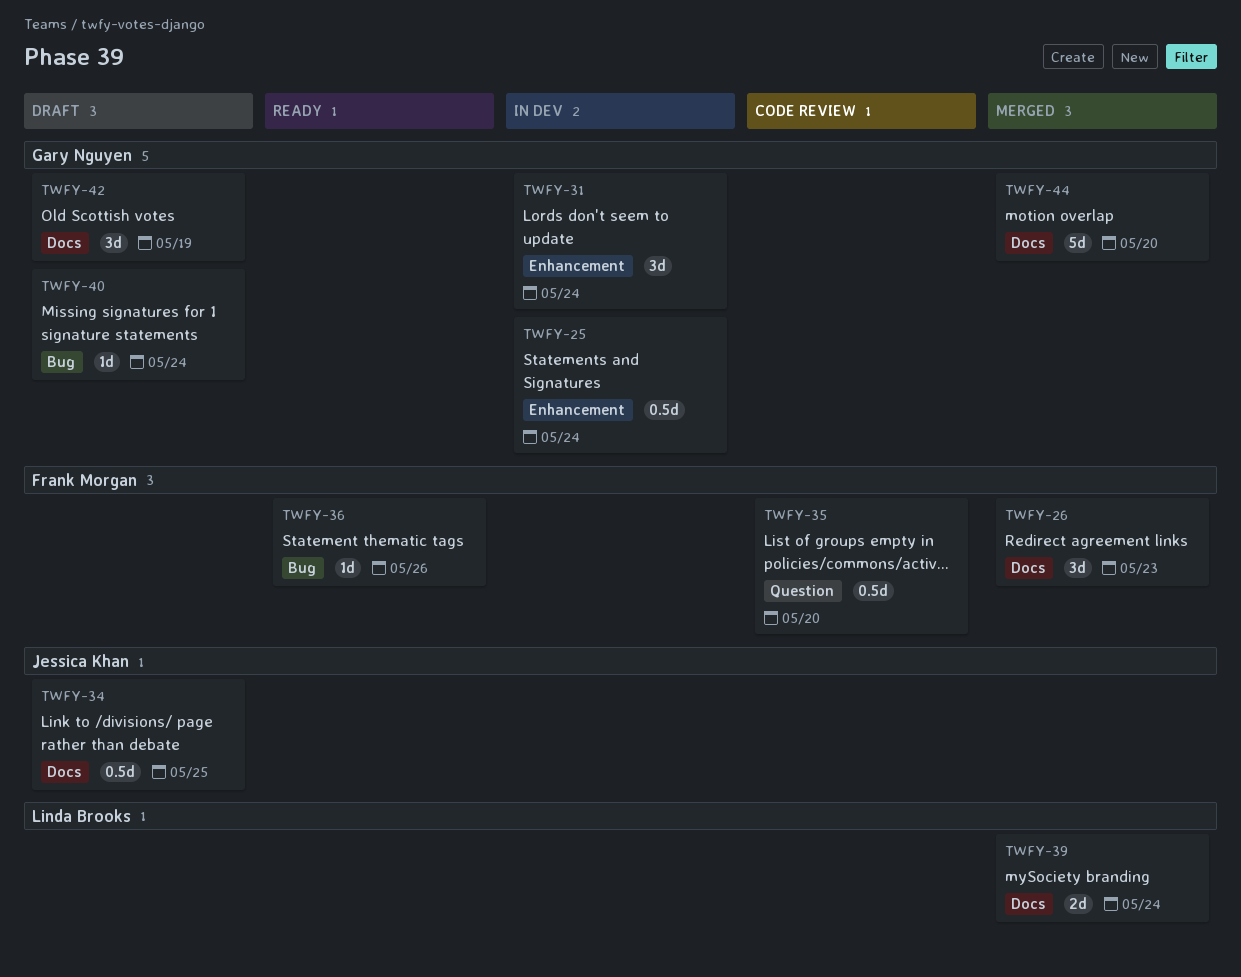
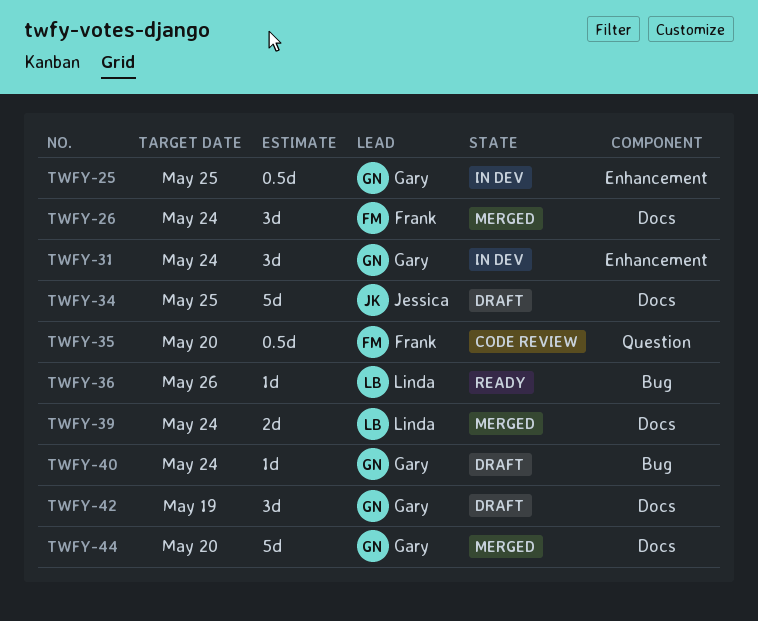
TWFY-25, due: May 24 -> May 25
TWFY-26, due: May 23 -> May 24
TWFY-34, estimate: 0.5d -> 5d
TWFY-36, owner: Frank Morgan -> Linda Brooks

